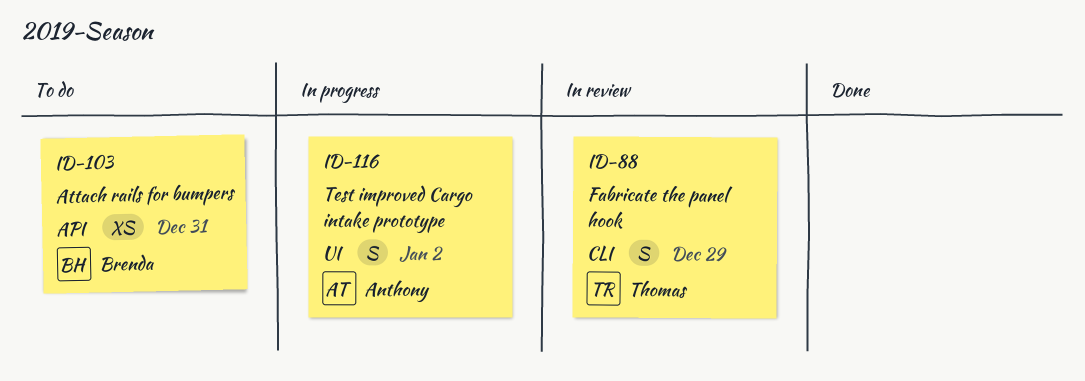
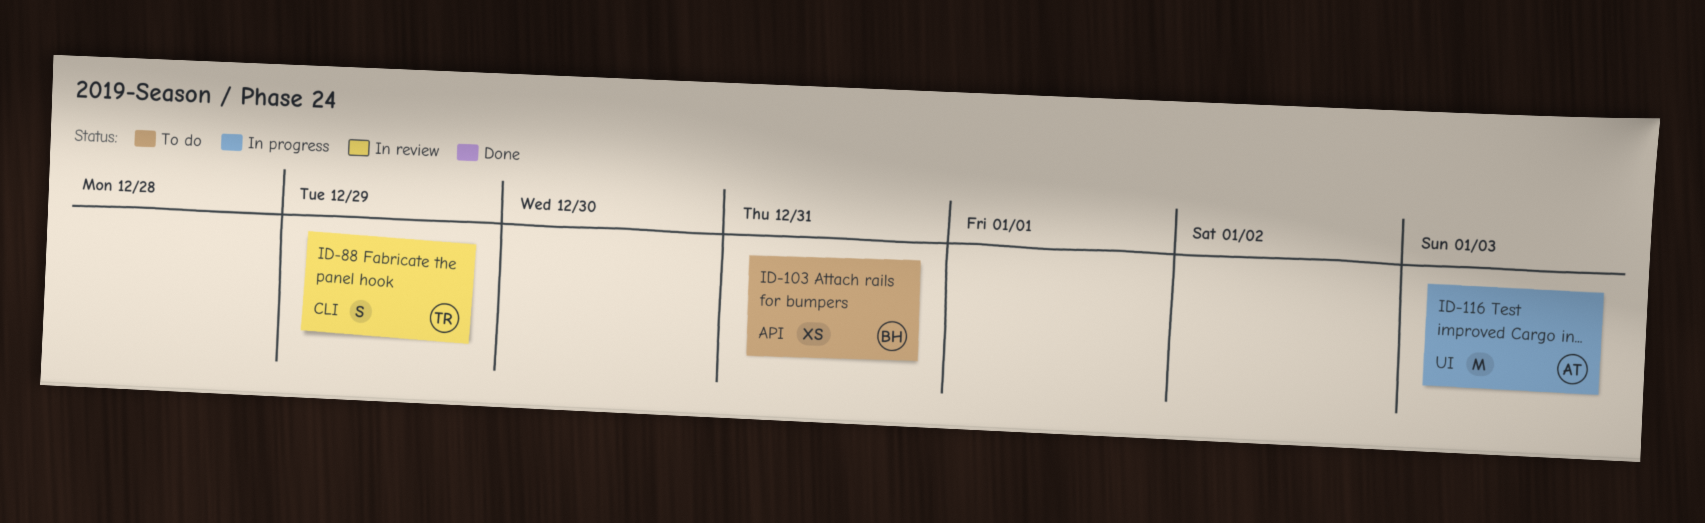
ID-116, estimate: S -> M
ID-116, due: Jan 2 -> Jan 3

